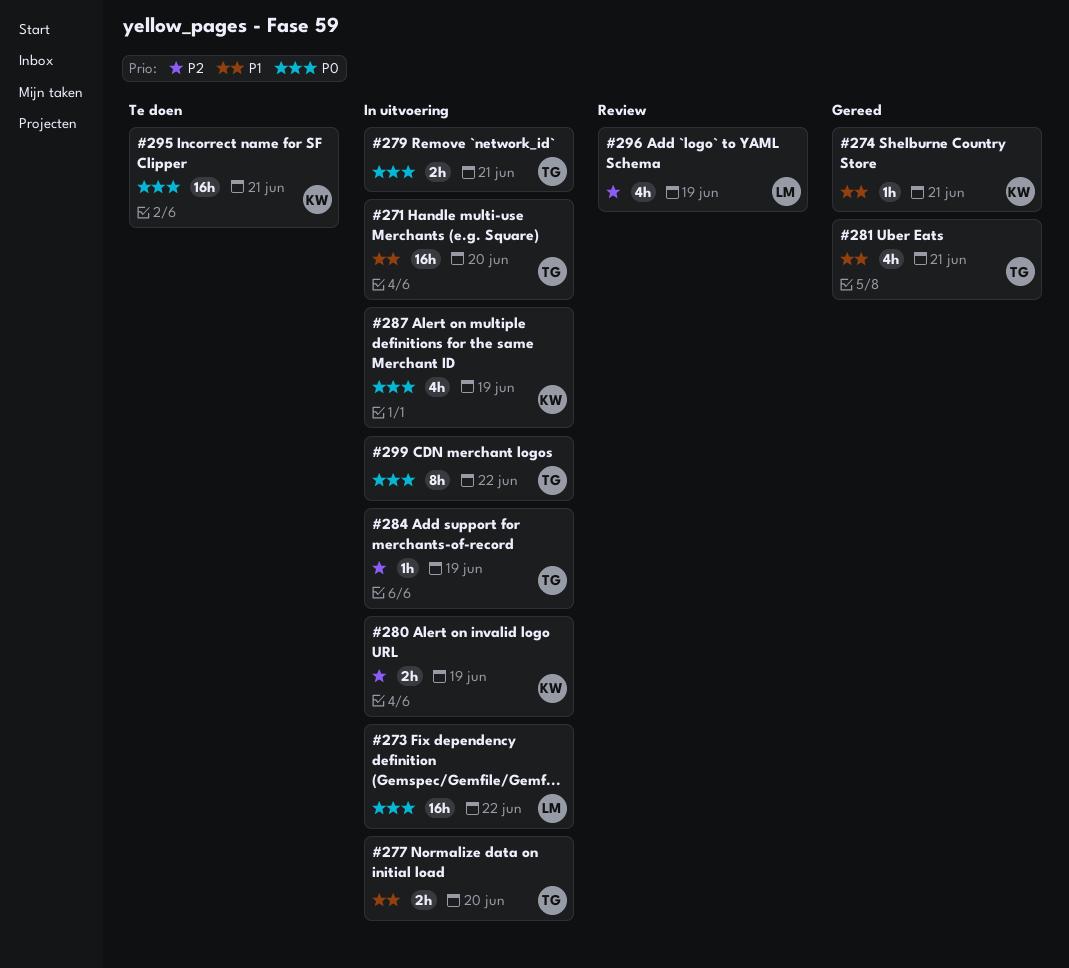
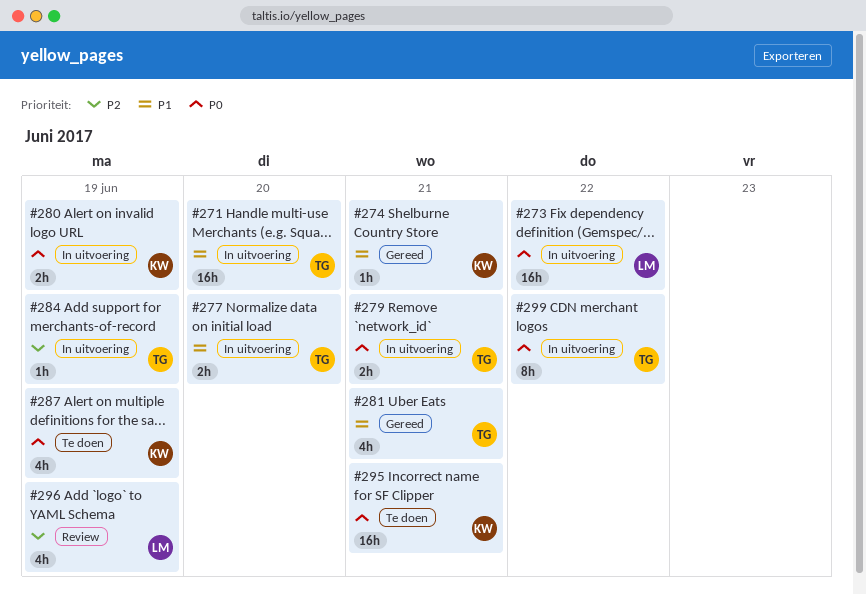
#280, priority: P2 -> P0
#287, status: In uitvoering -> Te doen

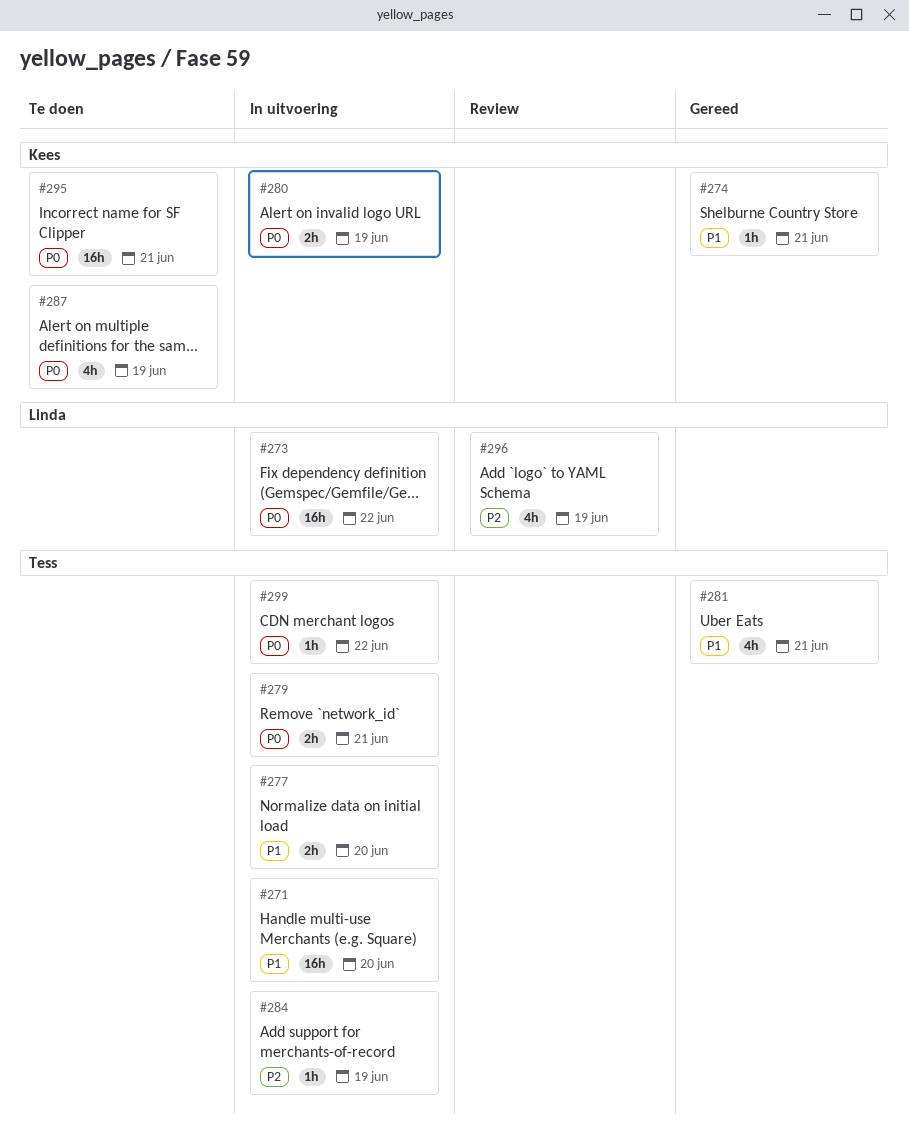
#299, estimate: 8h -> 1h

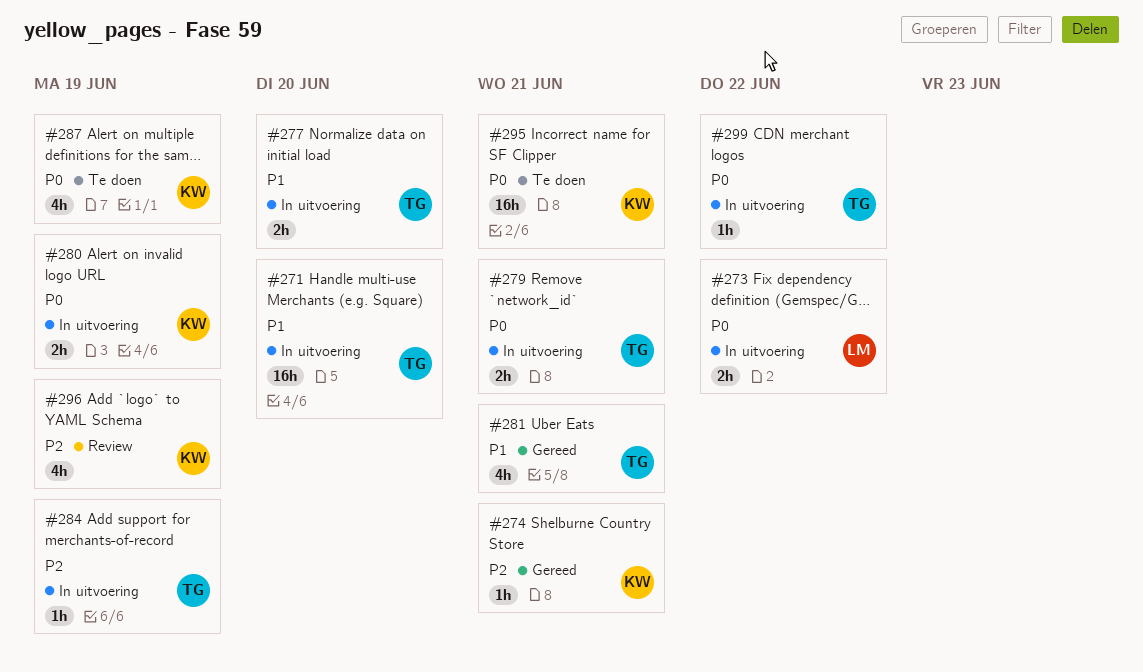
#273, estimate: 16h -> 2h
#274, priority: P1 -> P2
#296, owner: Linda -> Kees

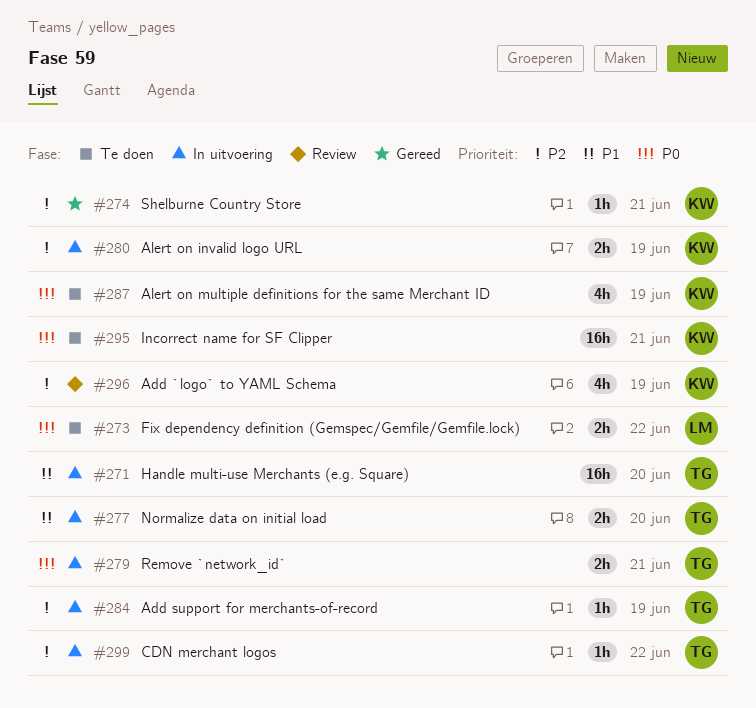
#273, status: In uitvoering -> Te doen
#280, priority: P0 -> P2
#281: present -> none
#299, priority: P0 -> P2

